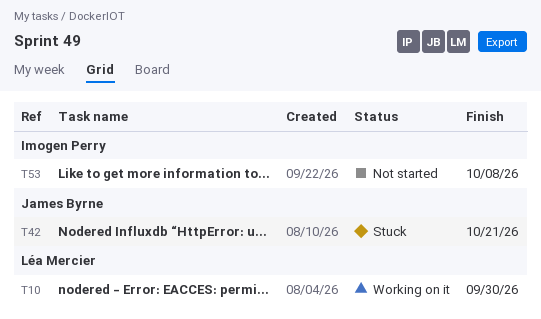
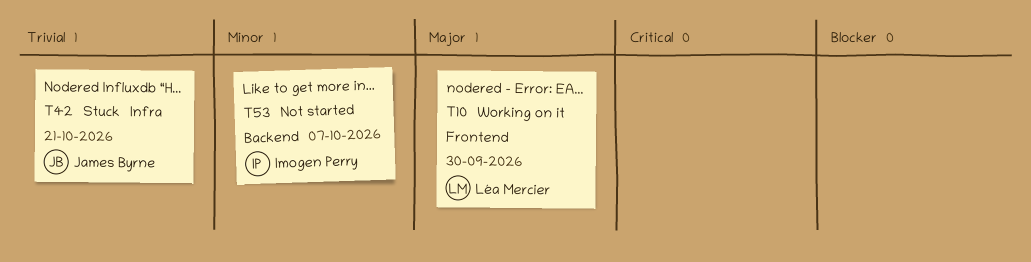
T53, due: Oct 8 -> Oct 7

